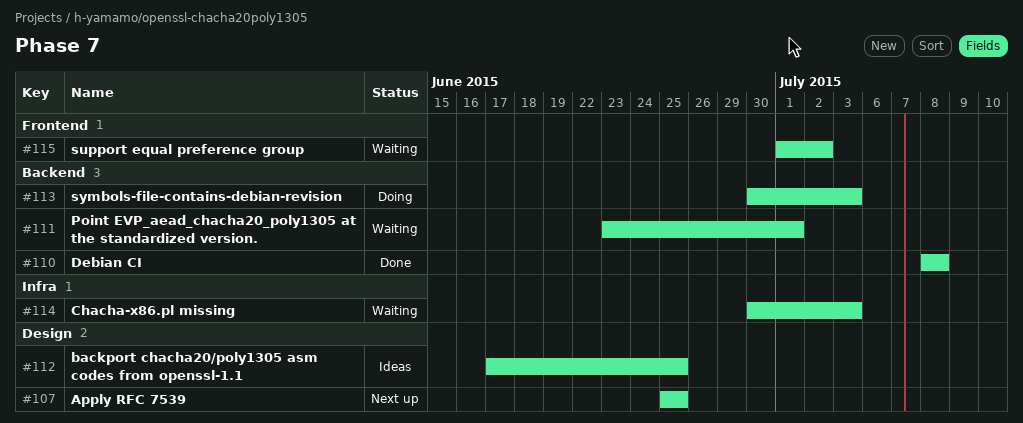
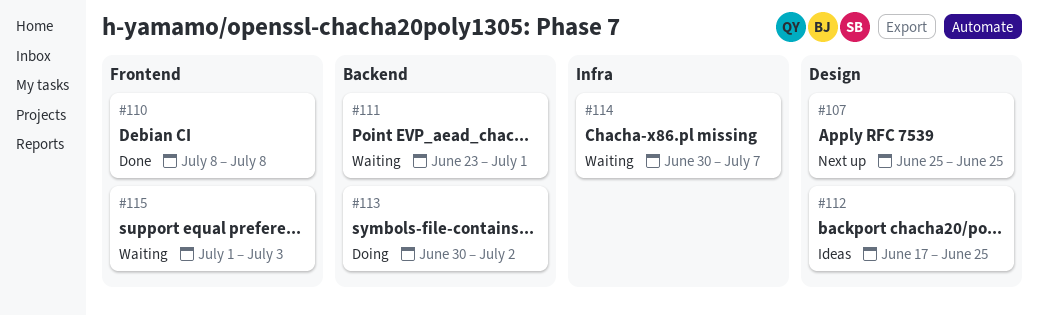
#110, label: Backend -> Frontend
#113, due: Jul 3 -> Jul 2
#114, due: Jul 3 -> Jul 7
#115, due: Jul 2 -> Jul 3

